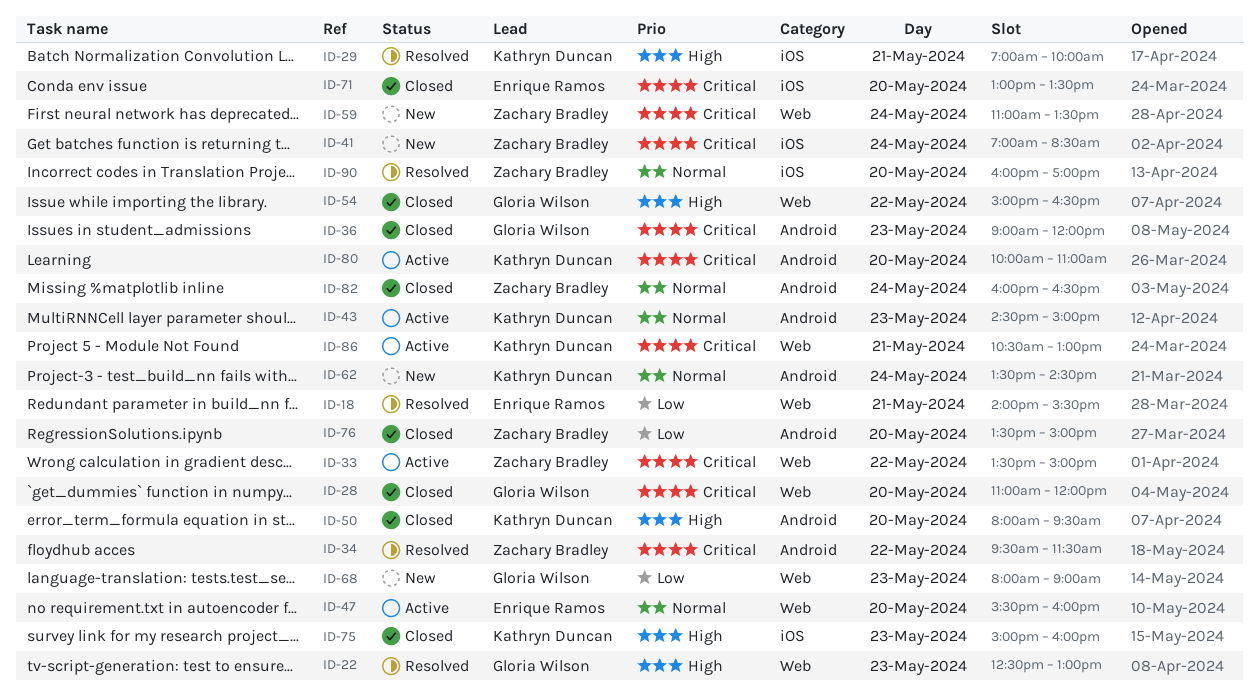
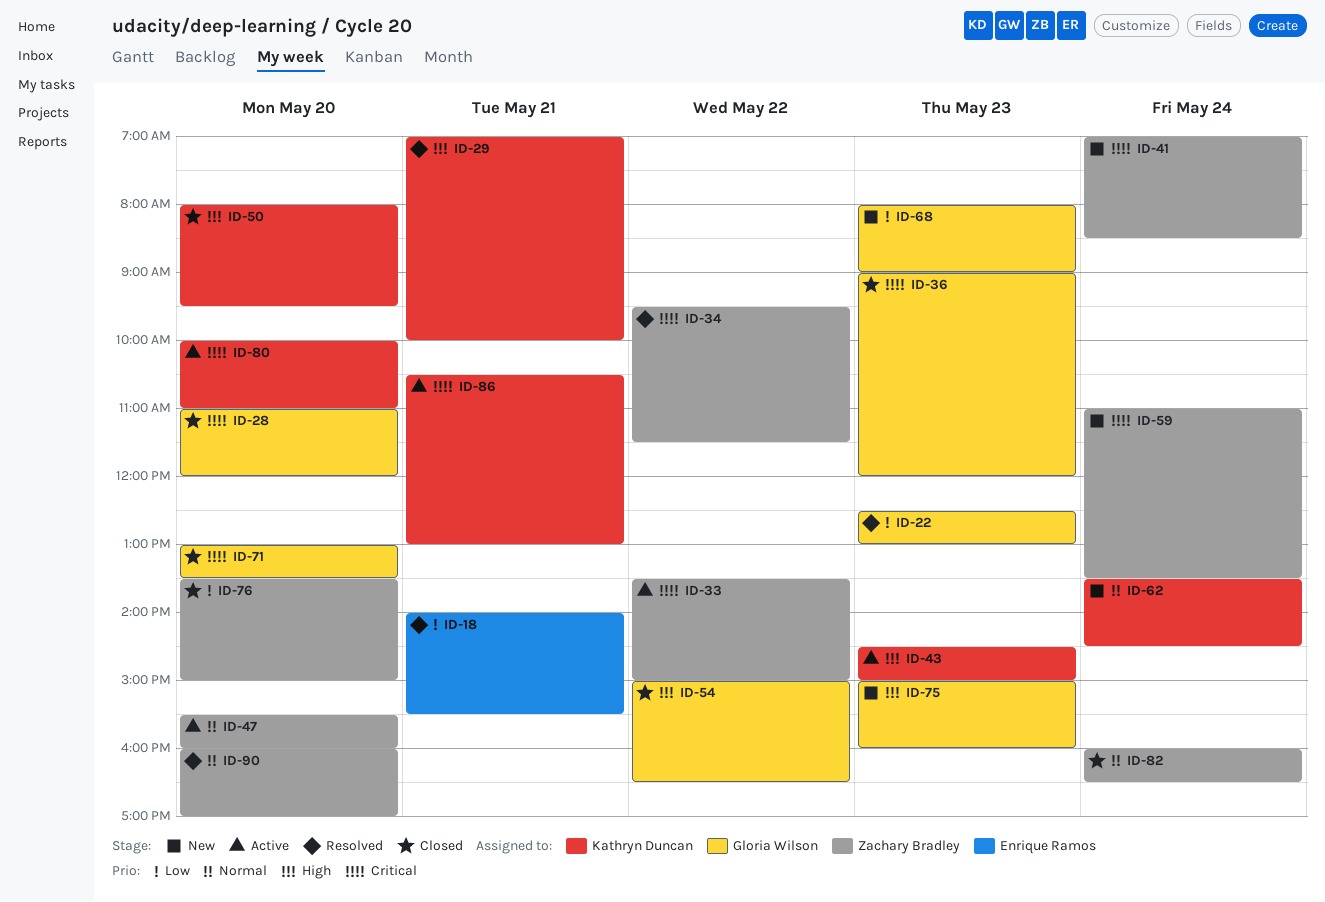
ID-22, priority: High -> Low
ID-43, priority: Normal -> High
ID-47, owner: Enrique Ramos -> Zachary Bradley
ID-71, owner: Enrique Ramos -> Gloria Wilson
ID-75, status: Closed -> New
ID-75, owner: Kathryn Duncan -> Gloria Wilson

